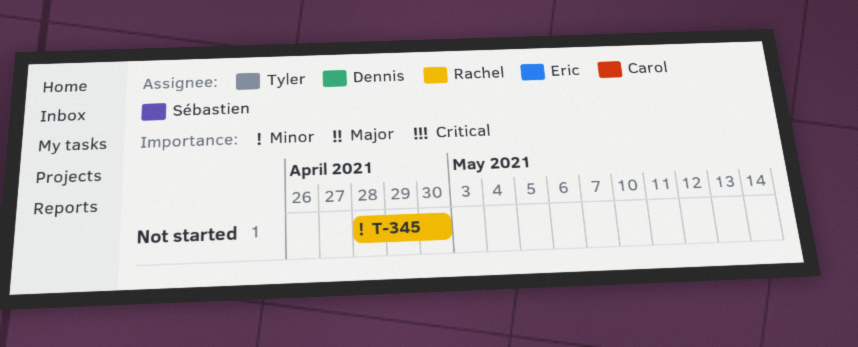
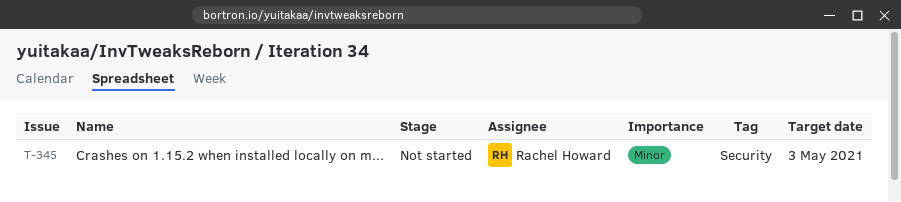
T-345, due: Apr 30 -> May 3

